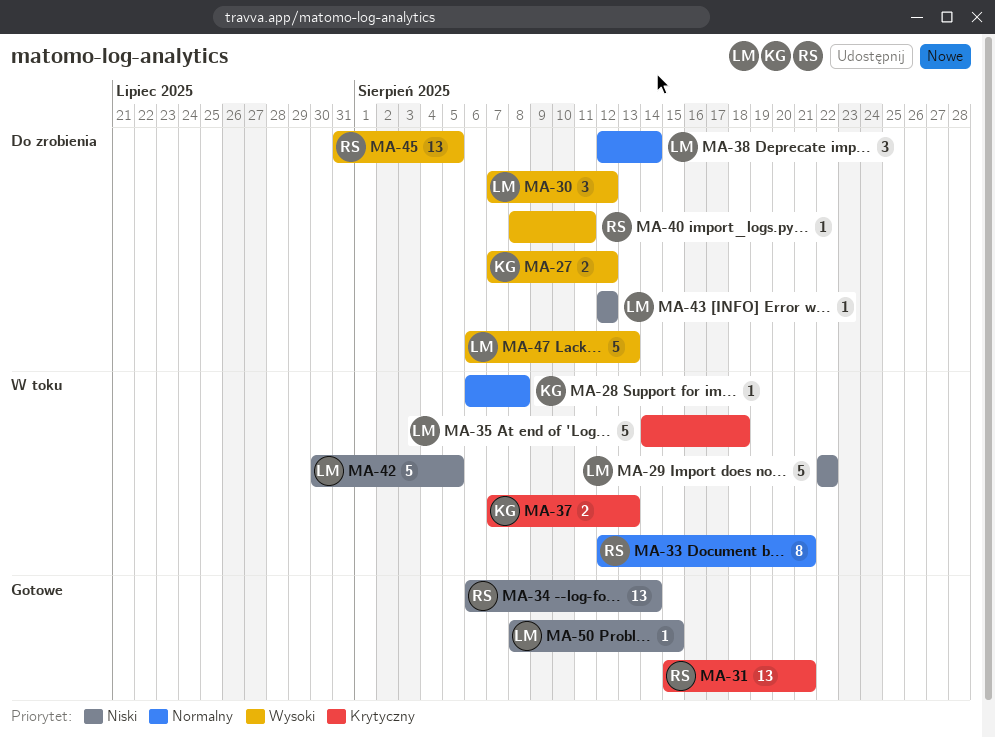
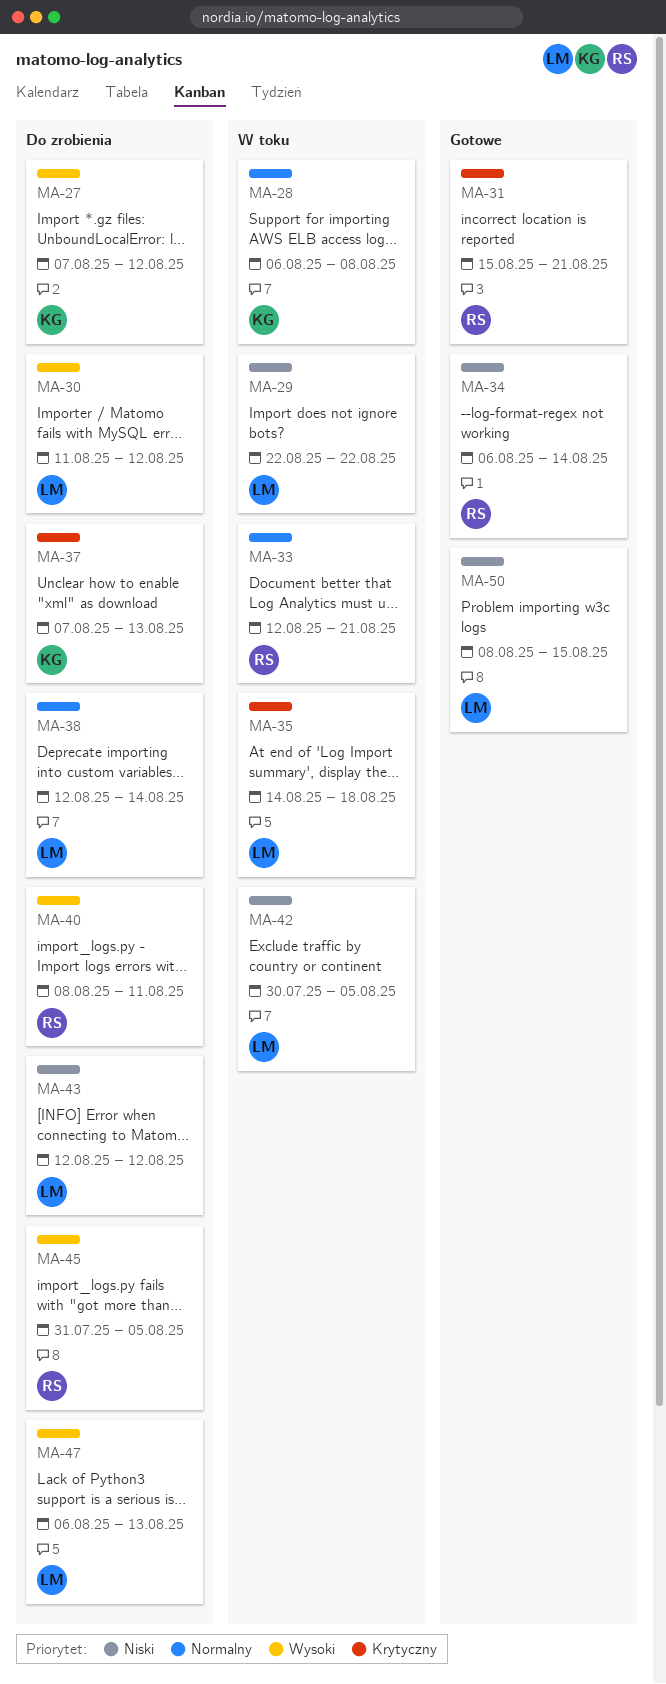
MA-30, start: Aug 7 -> Aug 11
MA-37, status: W toku -> Do zrobienia

